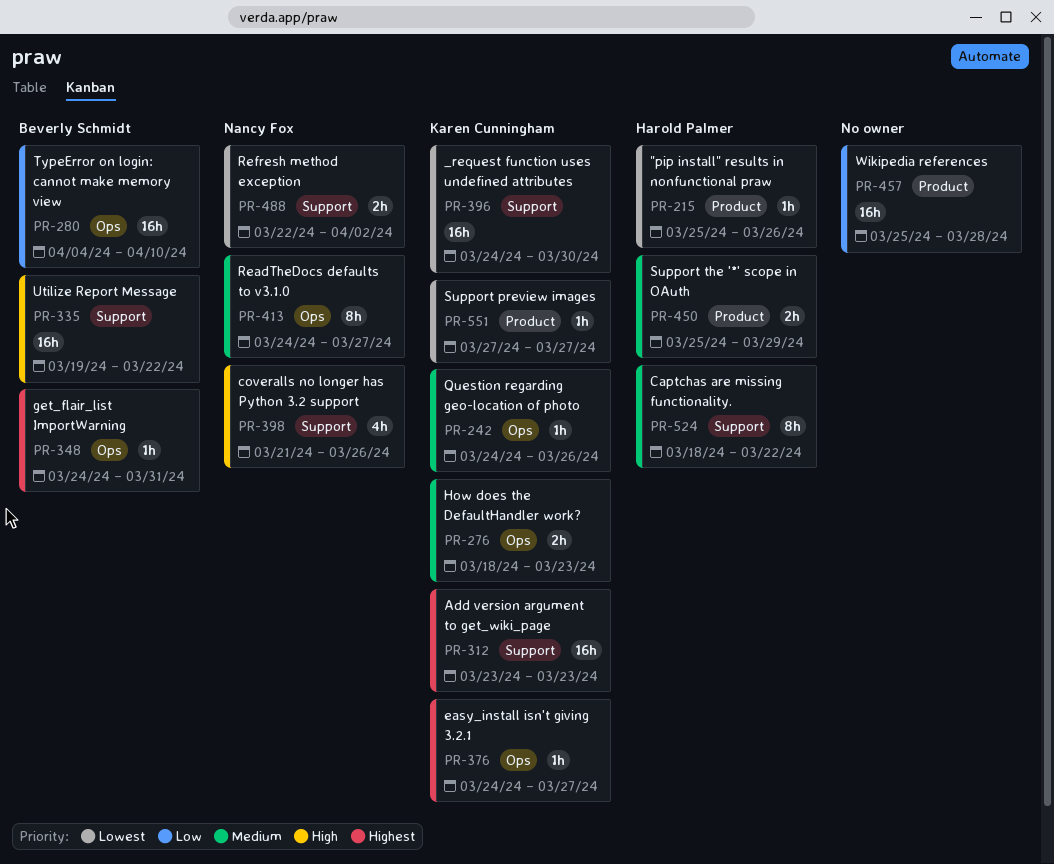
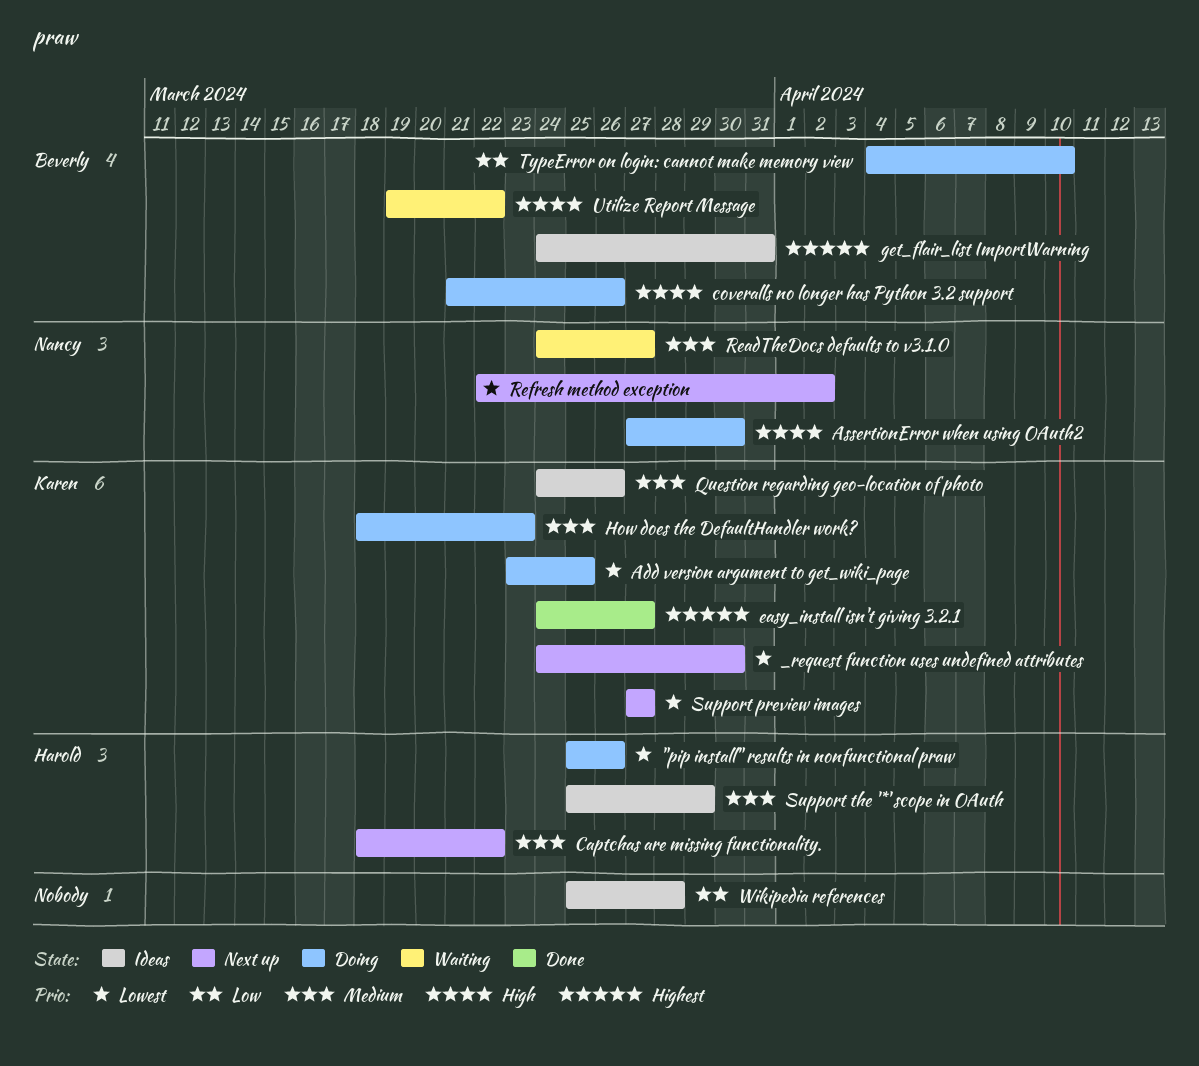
Add version argument to get_wiki_page, priority: Highest -> Lowest
Add version argument to get_wiki_page, due: Mar 23 -> Mar 25
AssertionError when using OAuth2: none -> present
coveralls no longer has Python 3.2 support, owner: Nancy Fox -> Beverly Schmidt

